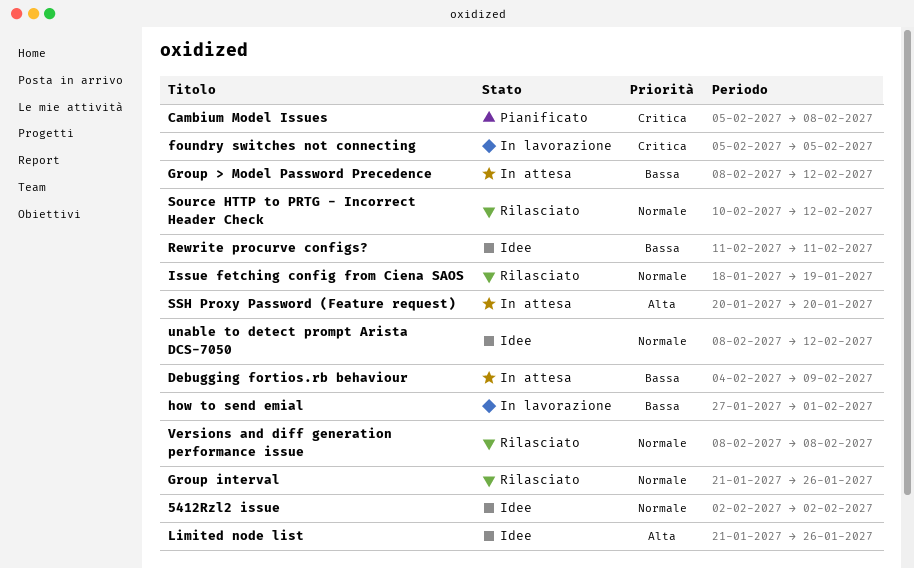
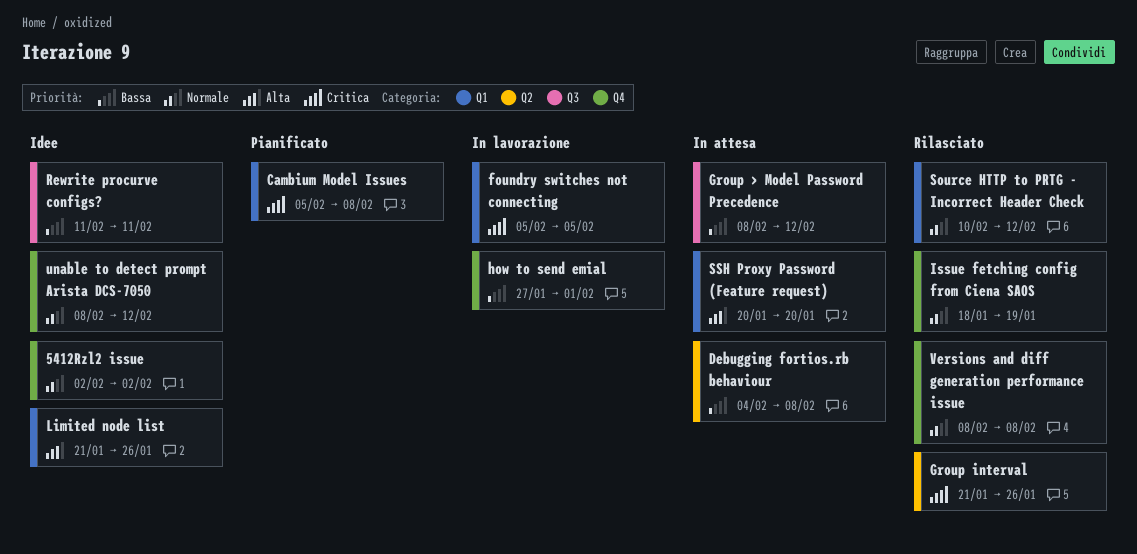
Debugging fortios.rb behaviour, due: Feb 9 -> Feb 8
Group interval, priority: Normale -> Critica

